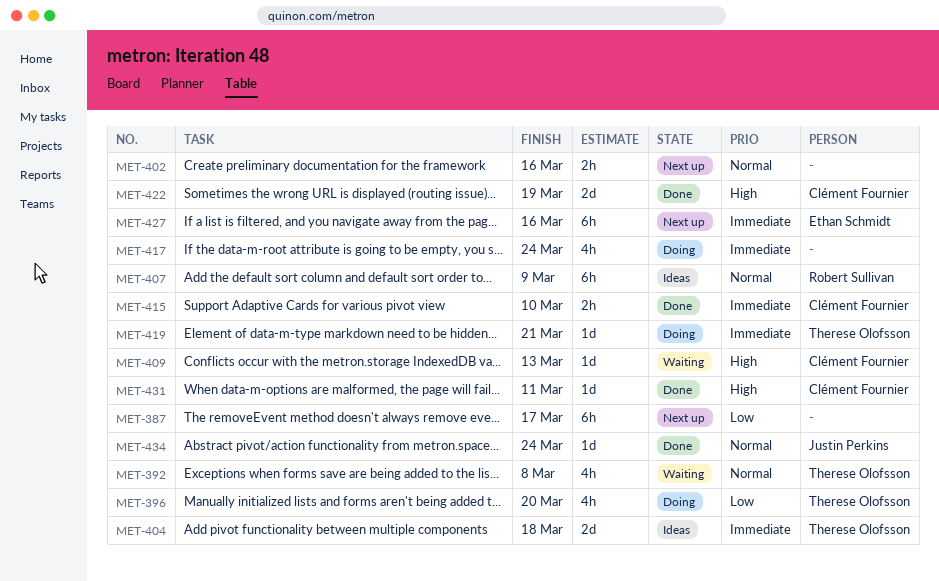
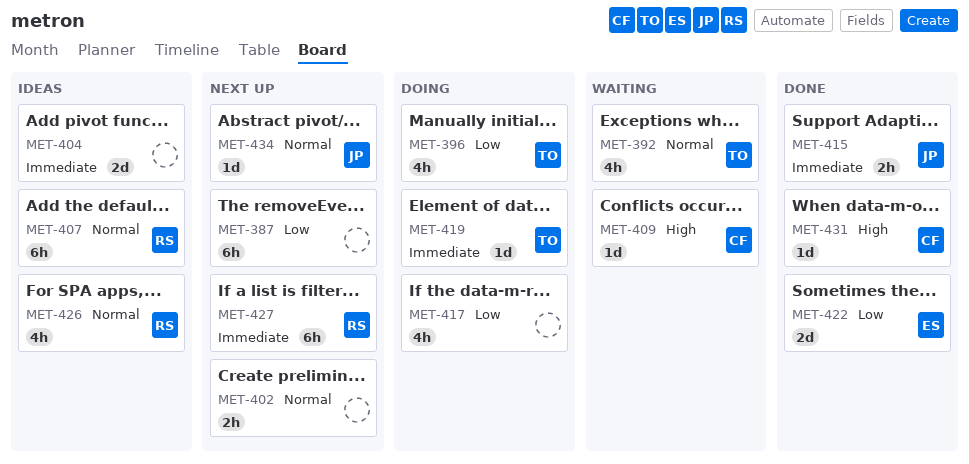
MET-404, owner: Therese Olofsson -> none
MET-415, owner: Clément Fournier -> Justin Perkins
MET-417, priority: Immediate -> Low
MET-422, owner: Clément Fournier -> Ethan Schmidt
MET-422, priority: High -> Low
MET-426: none -> present
MET-427, owner: Ethan Schmidt -> Robert Sullivan
MET-434, status: Done -> Next up

